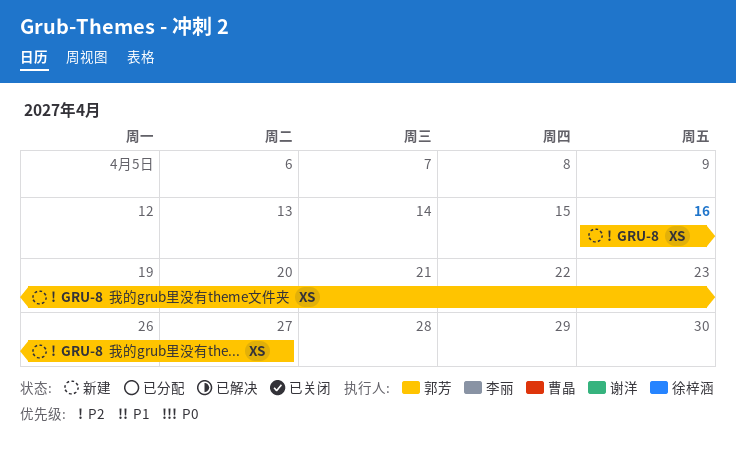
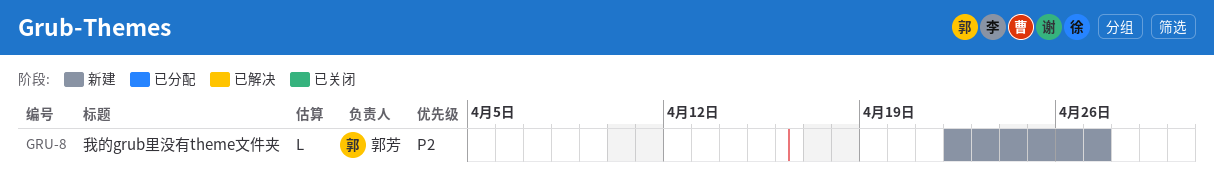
GRU-8, estimate: XS -> L
GRU-8, start: Apr 16 -> Apr 22

